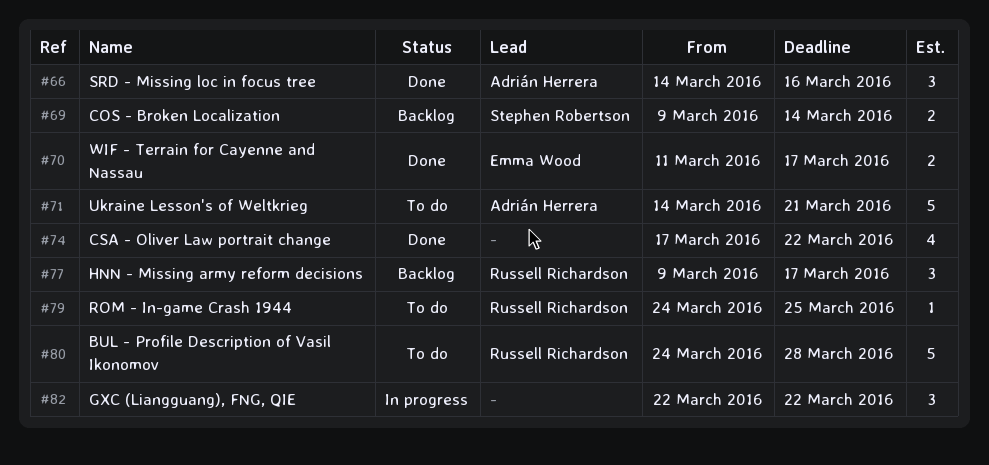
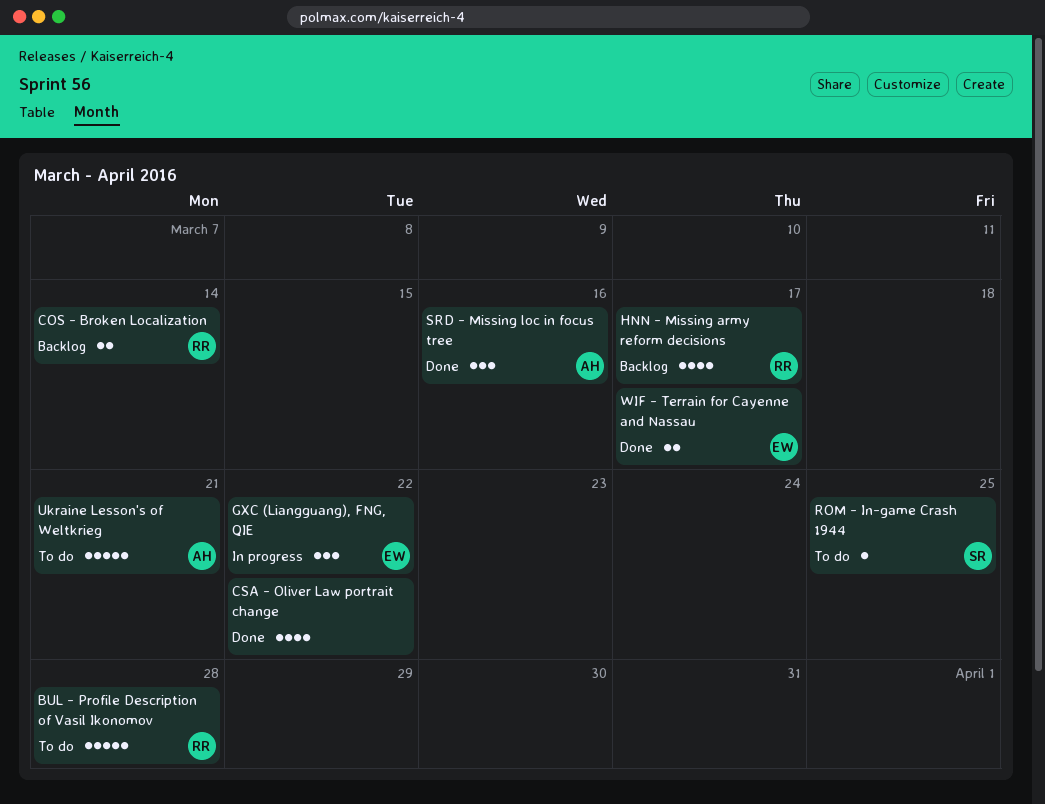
COS - Broken Localization, owner: Stephen Robertson -> Russell Richardson
GXC (Liangguang), FNG, QIE, owner: none -> Emma Wood
HNN - Missing army reform decisions, estimate: 3 -> 4
ROM - In-game Crash 1944, owner: Russell Richardson -> Stephen Robertson

